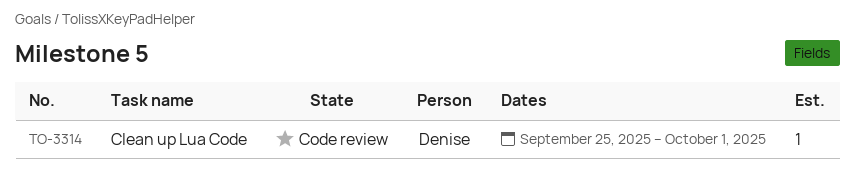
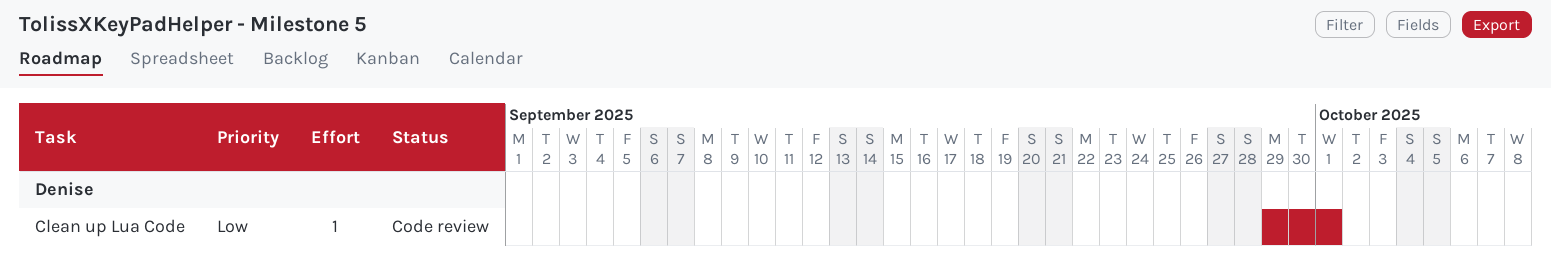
Clean up Lua Code, start: Sep 25 -> Sep 29

